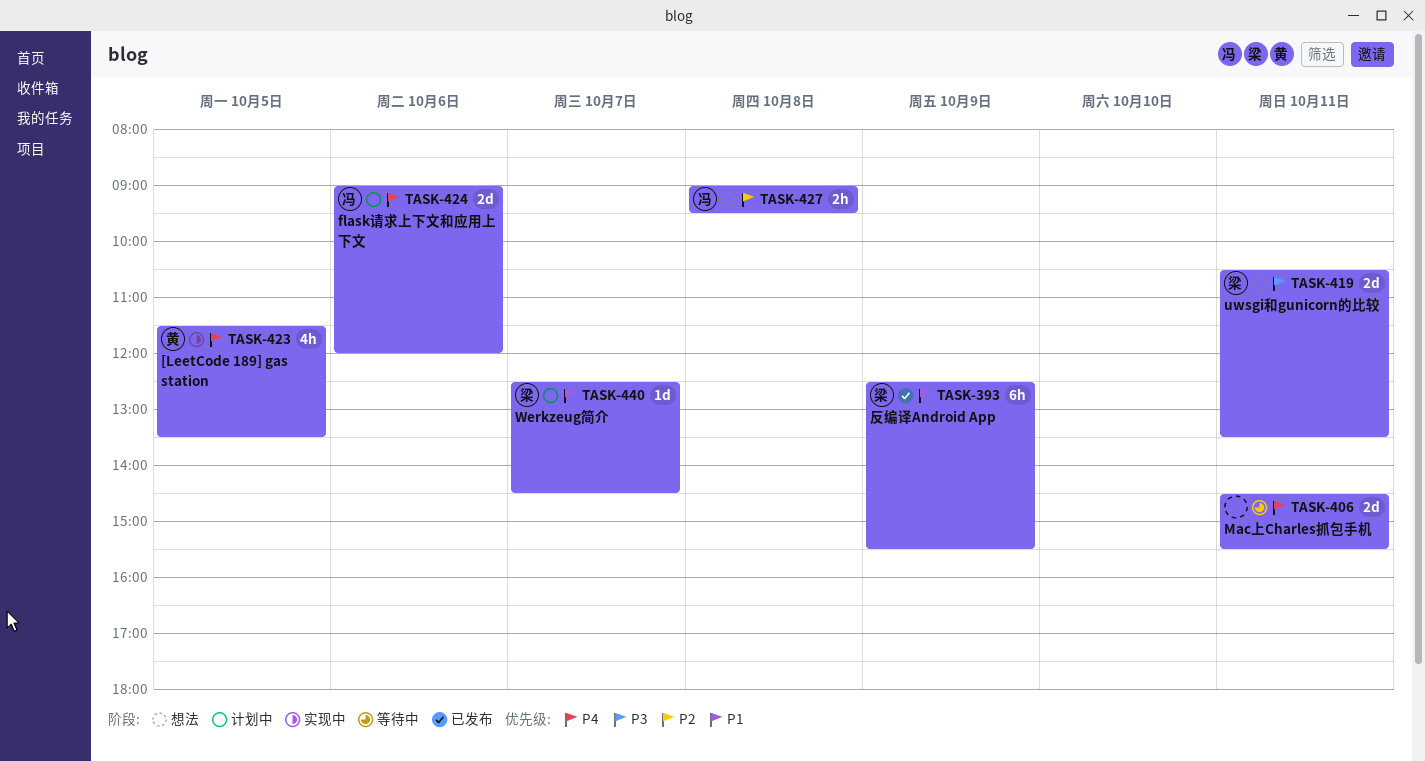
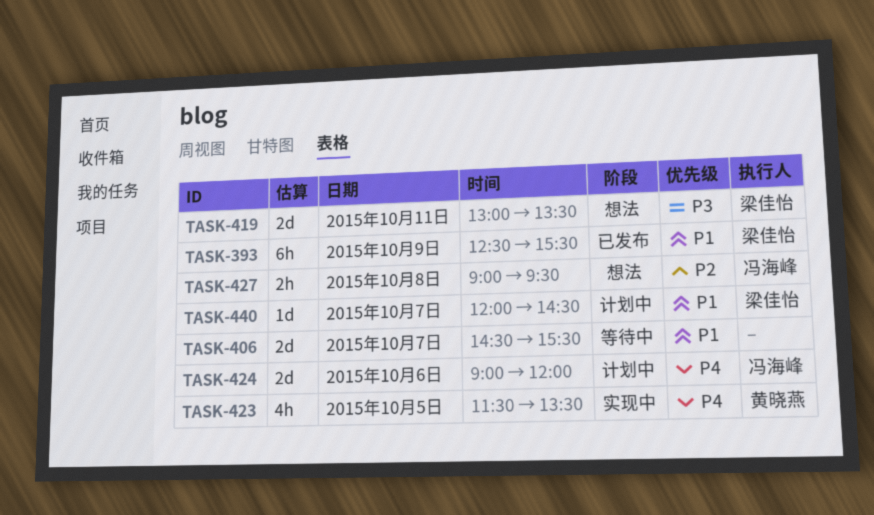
TASK-406, priority: P4 -> P1
TASK-406, day: Oct 11 -> Oct 7
TASK-419, begins: 10:30 -> 13:00
TASK-440, begins: 12:30 -> 12:00

